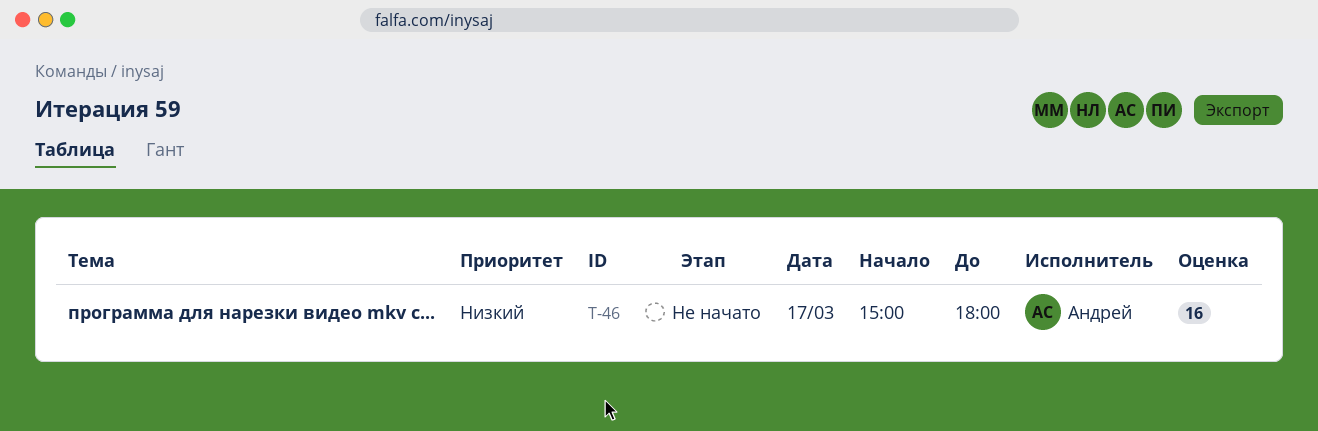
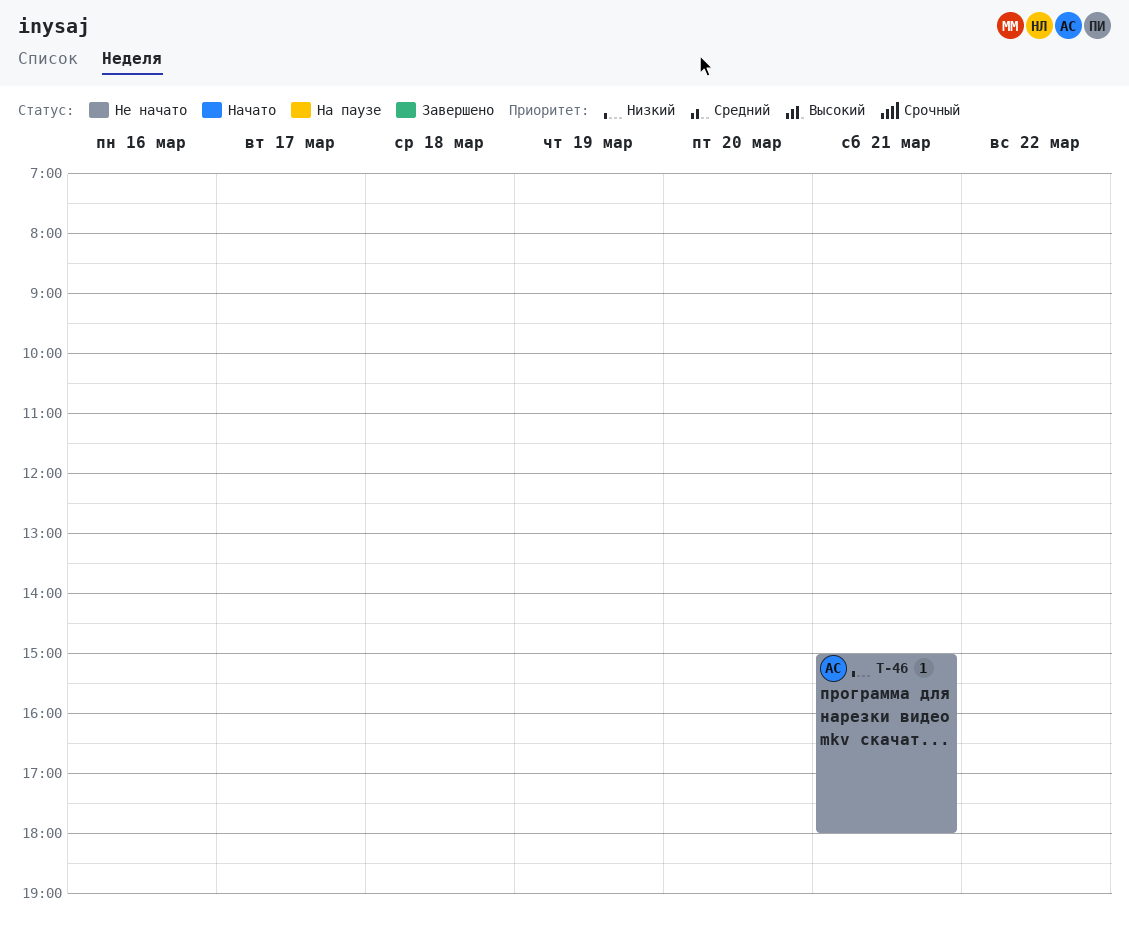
T-46, estimate: 16 -> 1
T-46, day: Mar 17 -> Mar 21

